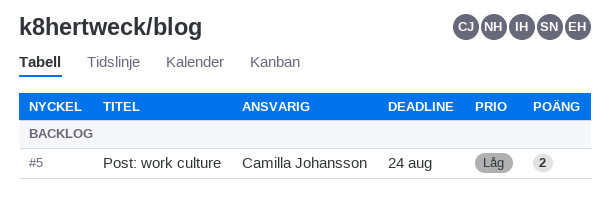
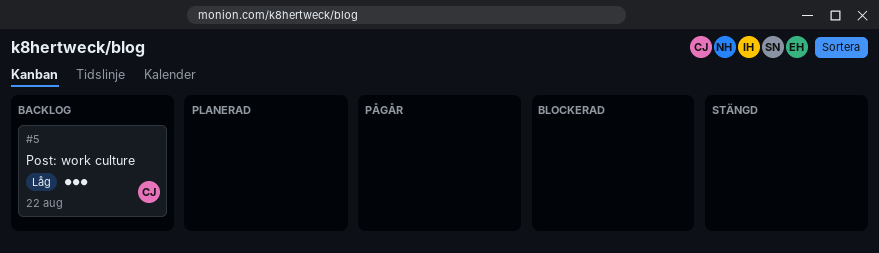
#5, estimate: 2 -> 3
#5, due: Aug 24 -> Aug 22

